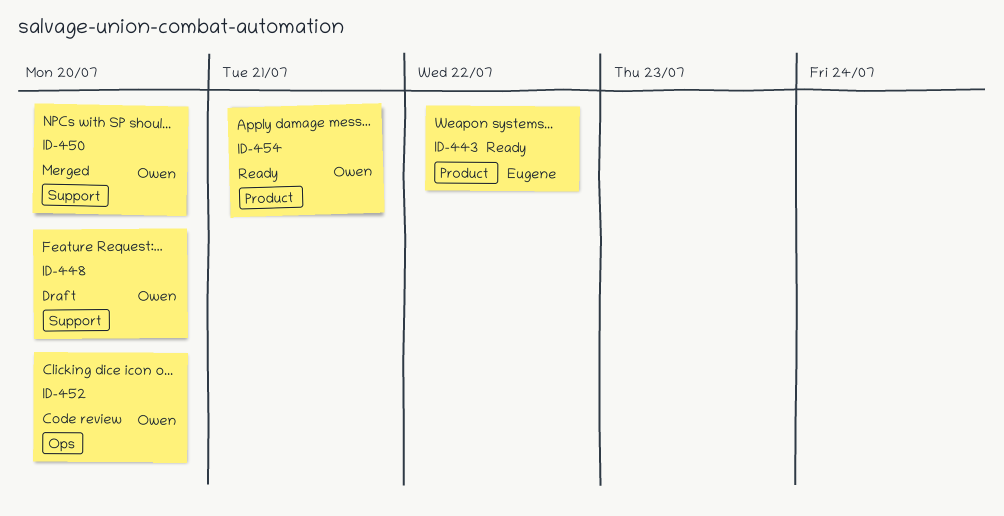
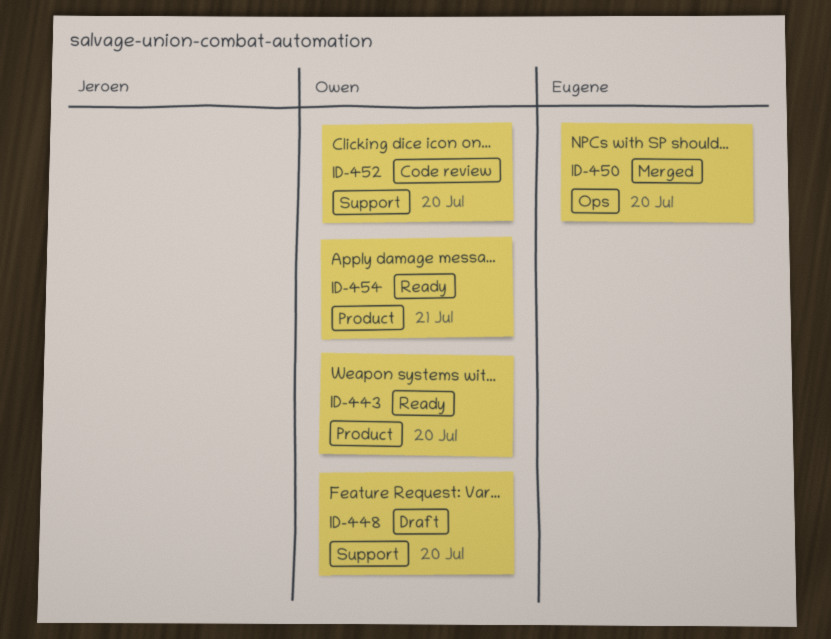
ID-443, owner: Eugene -> Owen
ID-443, due: Jul 22 -> Jul 20
ID-450, owner: Owen -> Eugene
ID-450, label: Support -> Ops
ID-452, label: Ops -> Support

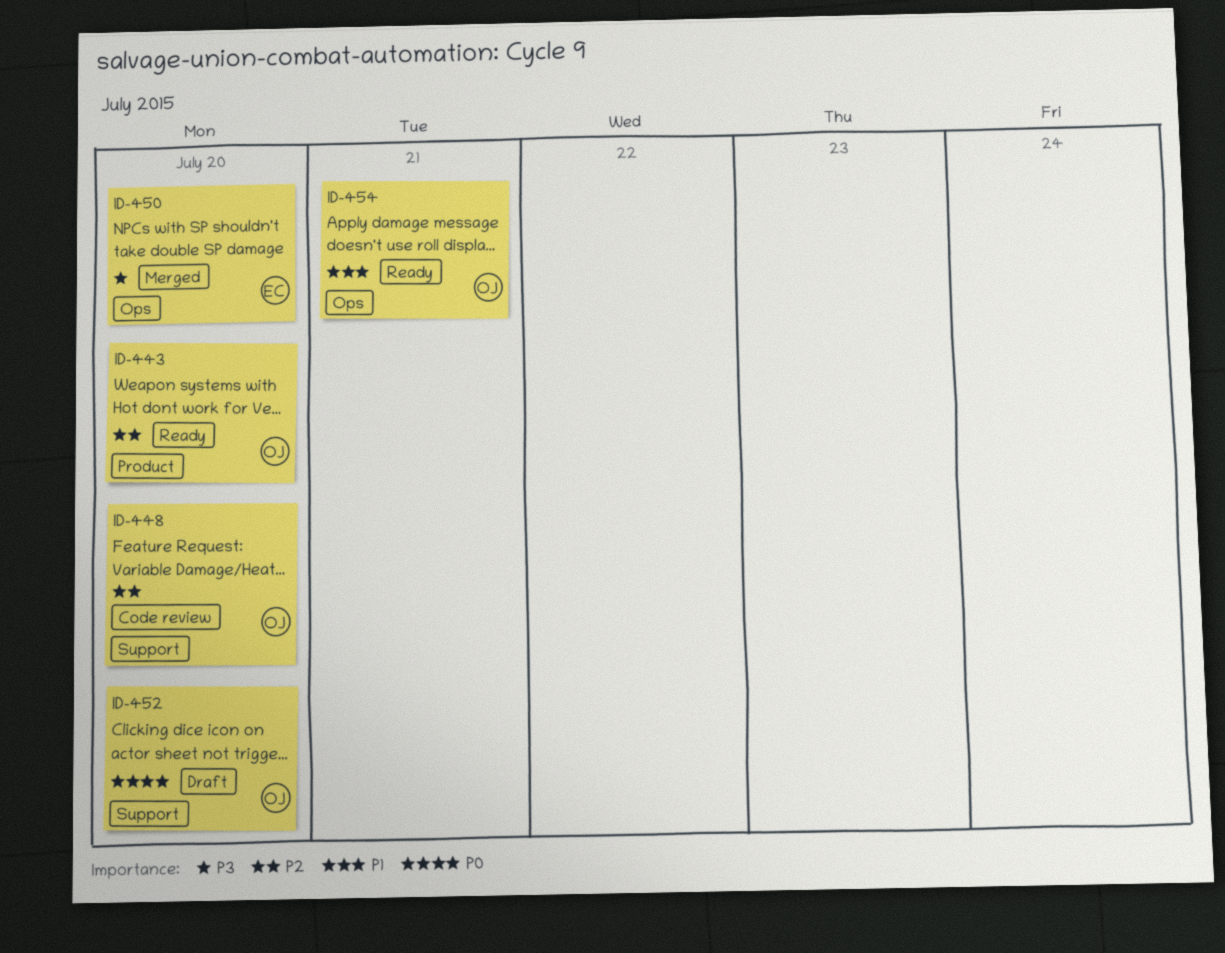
ID-448, status: Draft -> Code review
ID-452, status: Code review -> Draft
ID-454, label: Product -> Ops

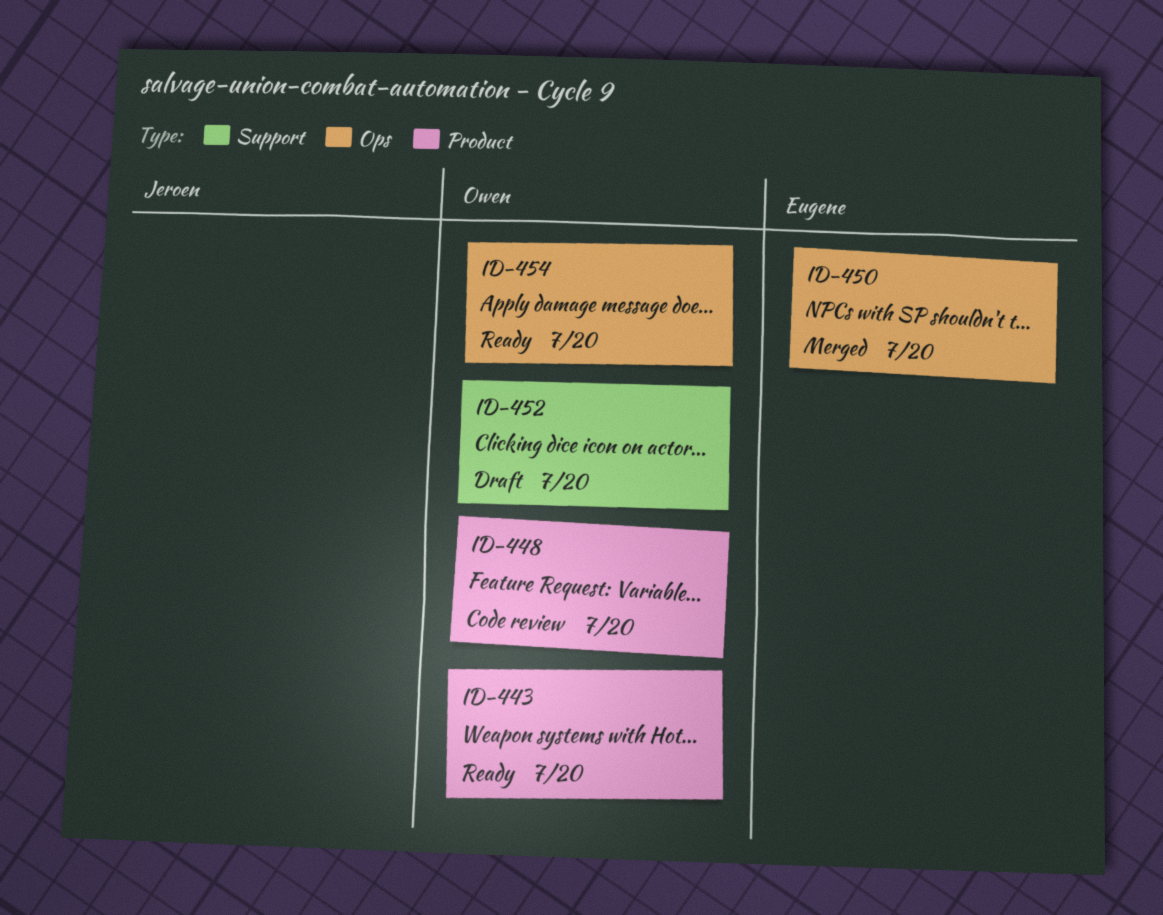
ID-448, label: Support -> Product
ID-454, due: Jul 21 -> Jul 20

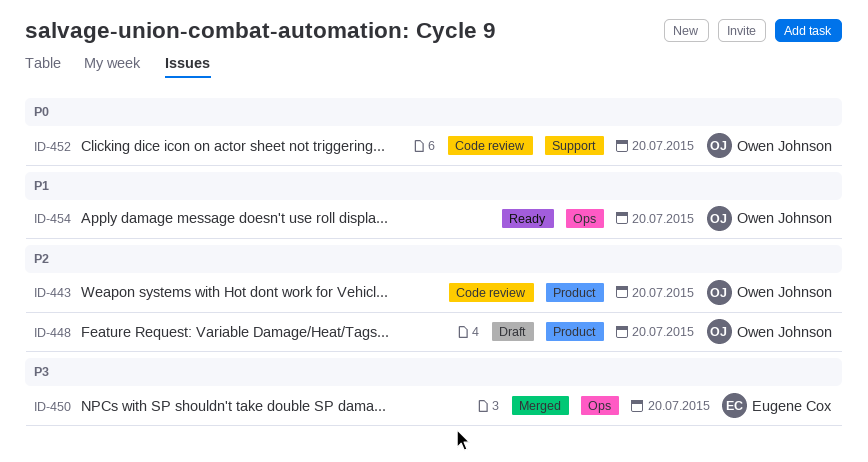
ID-443, status: Ready -> Code review
ID-448, status: Code review -> Draft
ID-452, status: Draft -> Code review

